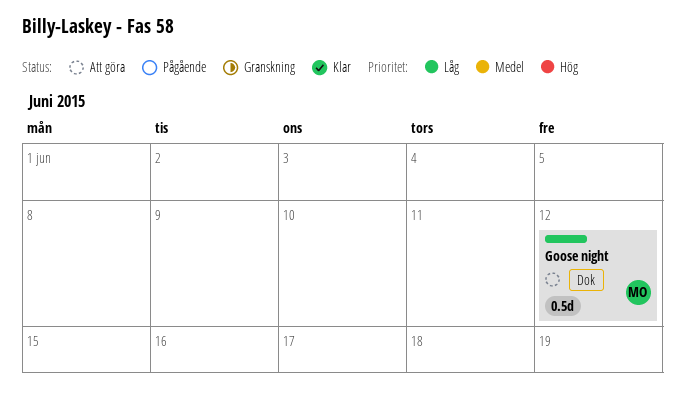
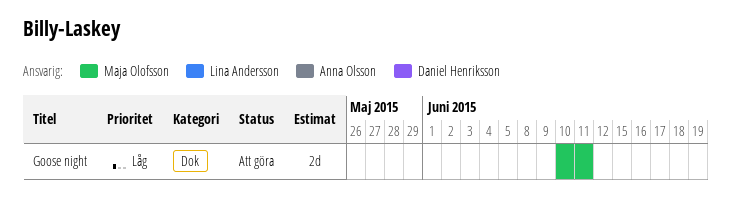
Goose night, estimate: 0.5d -> 2d
Goose night, due: Jun 12 -> Jun 11

